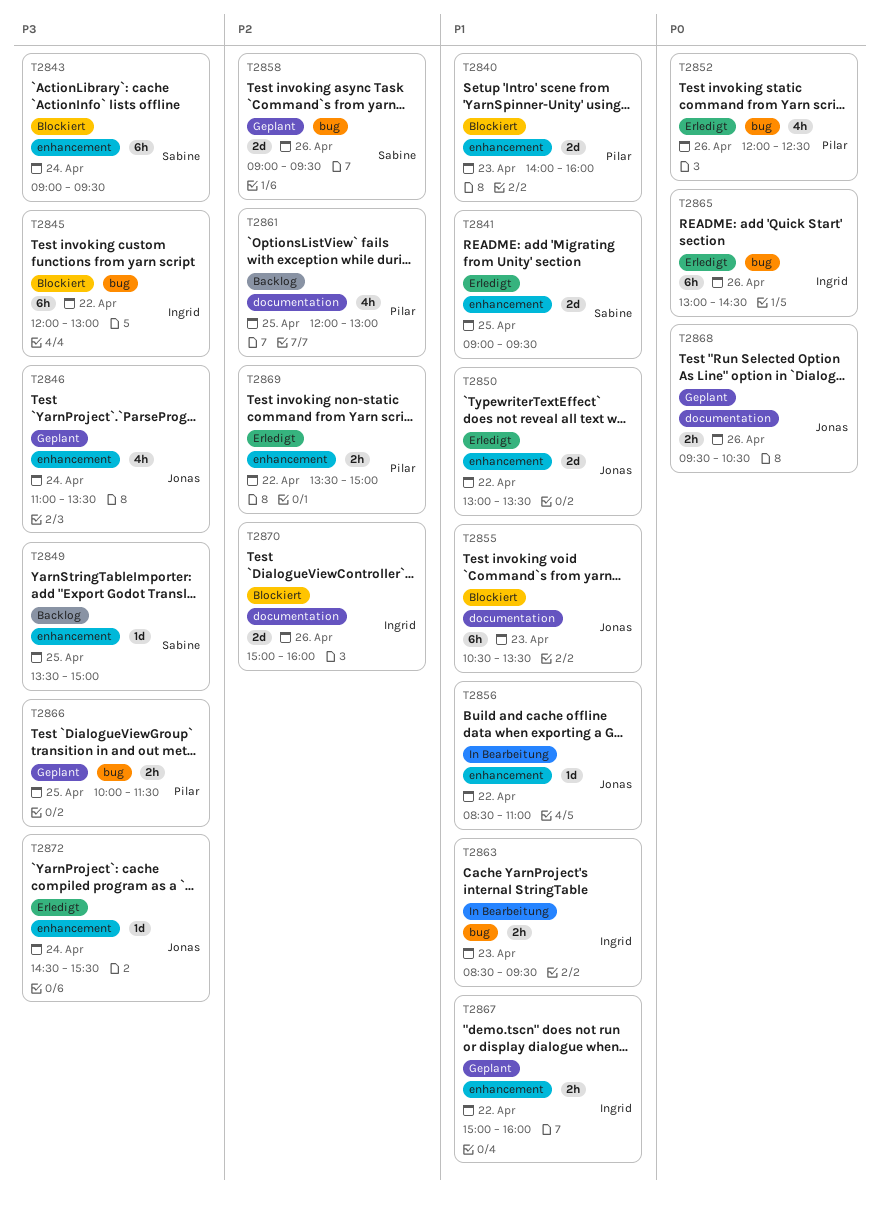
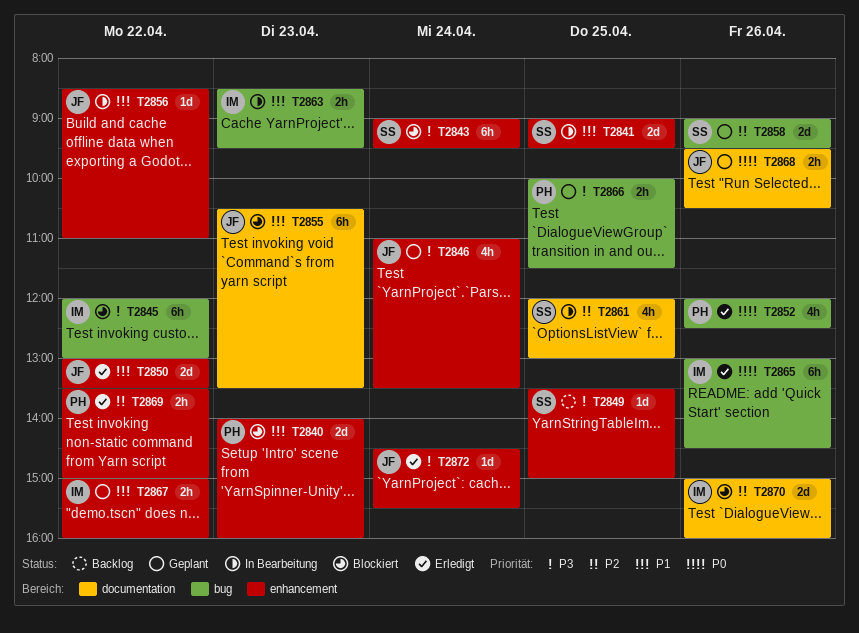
T2841, status: Erledigt -> In Bearbeitung
T2861, status: Backlog -> In Bearbeitung
T2861, owner: Pilar -> Sabine

